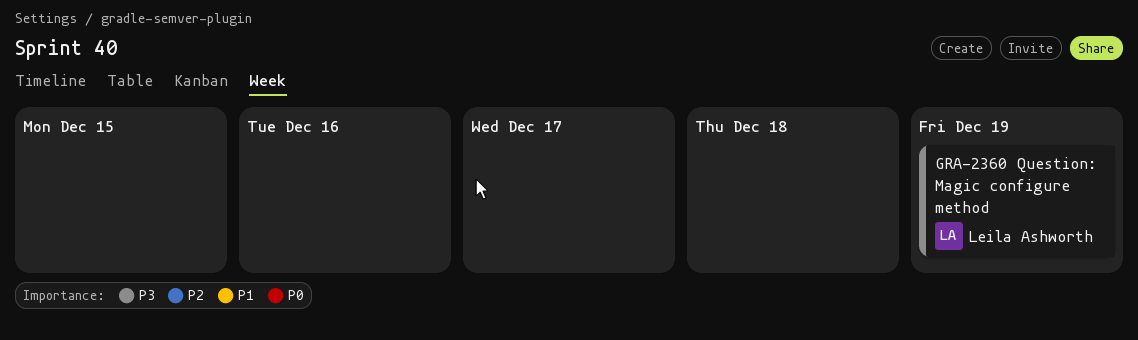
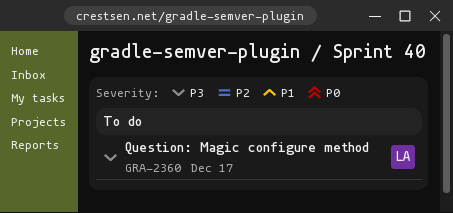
GRA-2360, due: Dec 19 -> Dec 17

